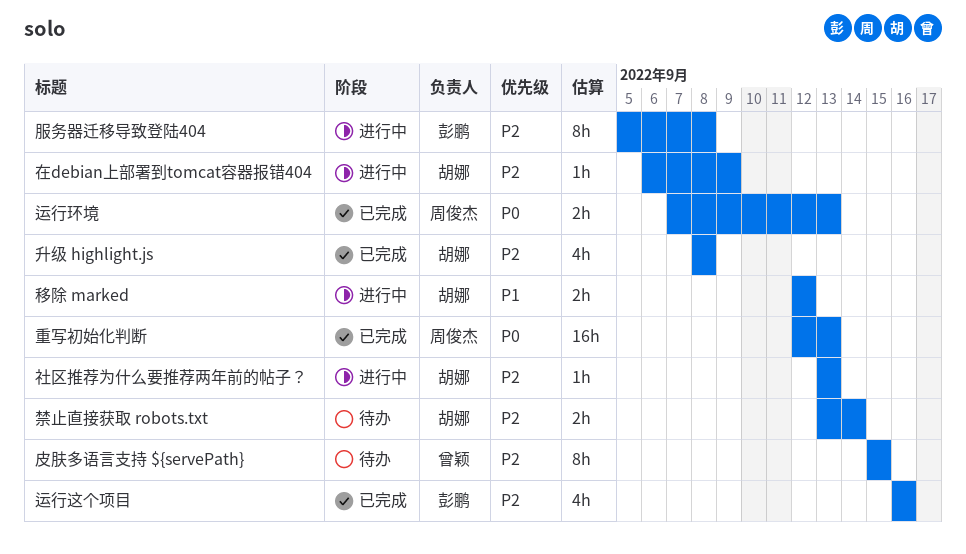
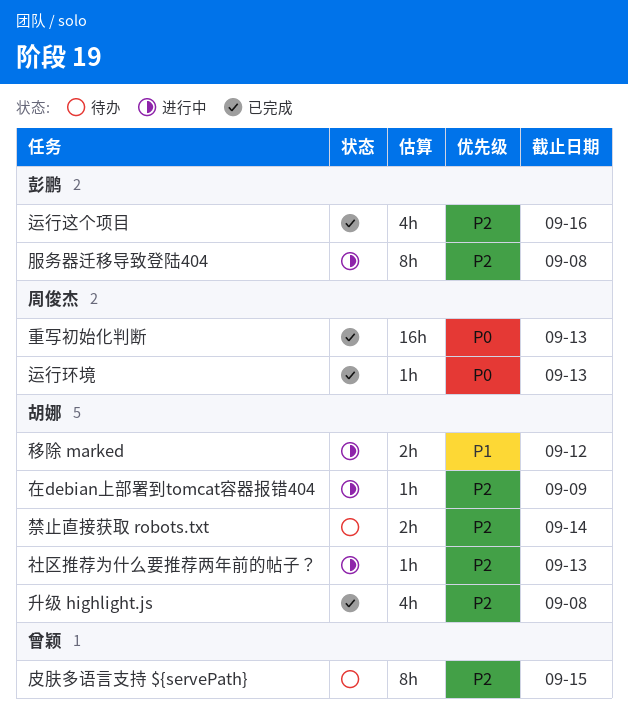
运行环境, estimate: 2h -> 1h

